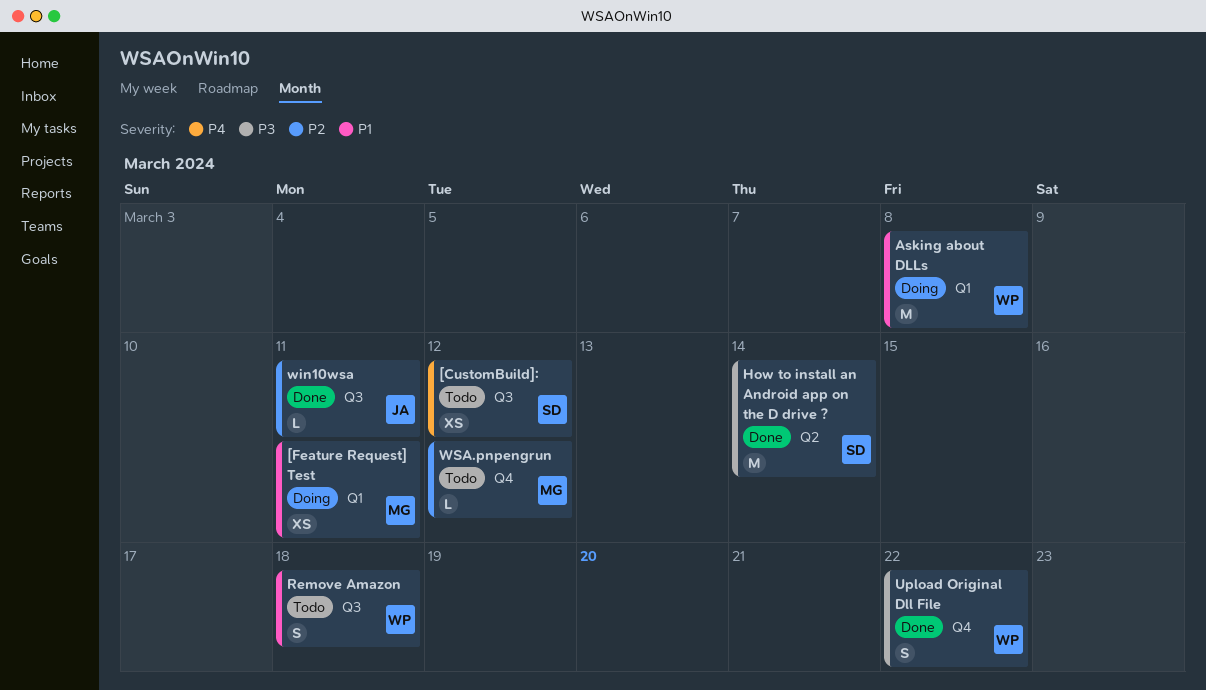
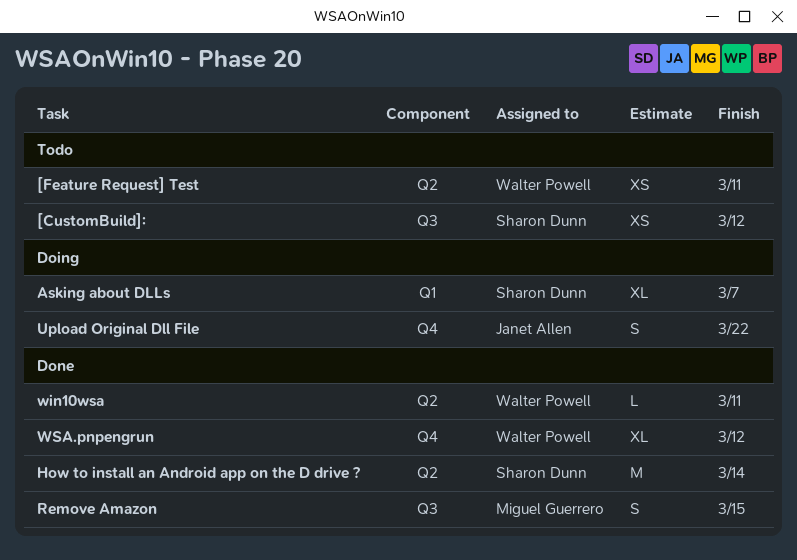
[Feature Request] Test, status: Doing -> Todo
[Feature Request] Test, owner: Miguel Guerrero -> Walter Powell
[Feature Request] Test, label: Q1 -> Q2
Asking about DLLs, owner: Walter Powell -> Sharon Dunn
Asking about DLLs, estimate: M -> XL
Asking about DLLs, due: Mar 8 -> Mar 7
Remove Amazon, status: Todo -> Done
Remove Amazon, owner: Walter Powell -> Miguel Guerrero
Remove Amazon, due: Mar 18 -> Mar 15
Upload Original Dll File, status: Done -> Doing
Upload Original Dll File, owner: Walter Powell -> Janet Allen
win10wsa, owner: Janet Allen -> Walter Powell
win10wsa, label: Q3 -> Q2
WSA.pnpengrun, status: Todo -> Done
WSA.pnpengrun, owner: Miguel Guerrero -> Walter Powell
WSA.pnpengrun, estimate: L -> XL

